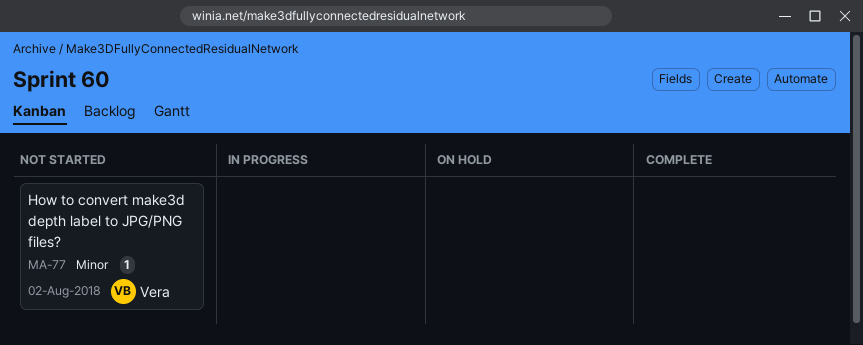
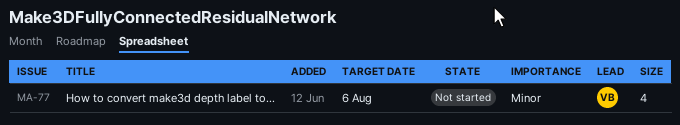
MA-77, estimate: 1 -> 4
MA-77, due: Aug 2 -> Aug 6

